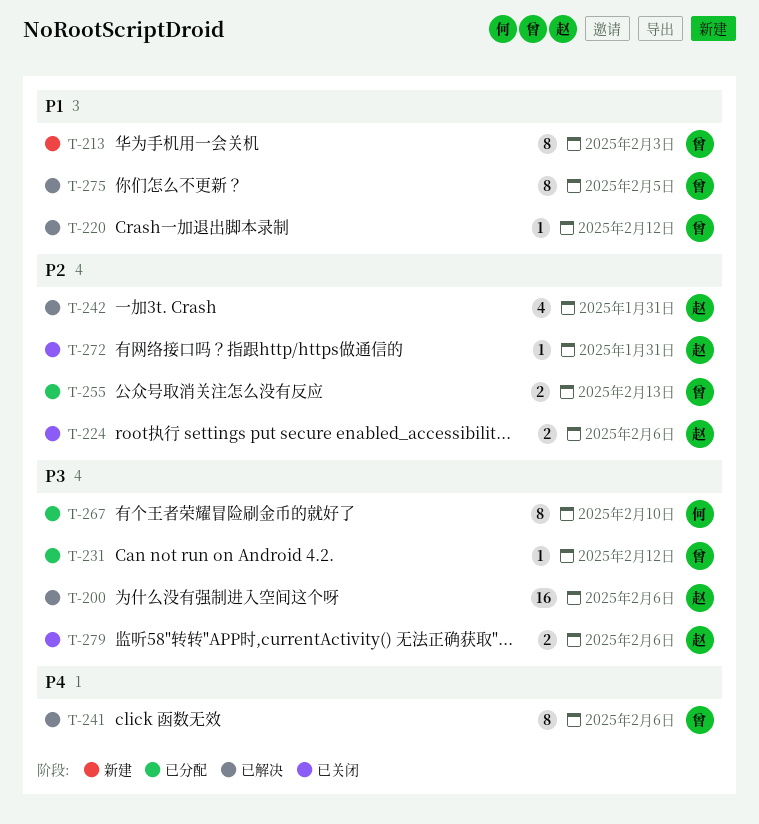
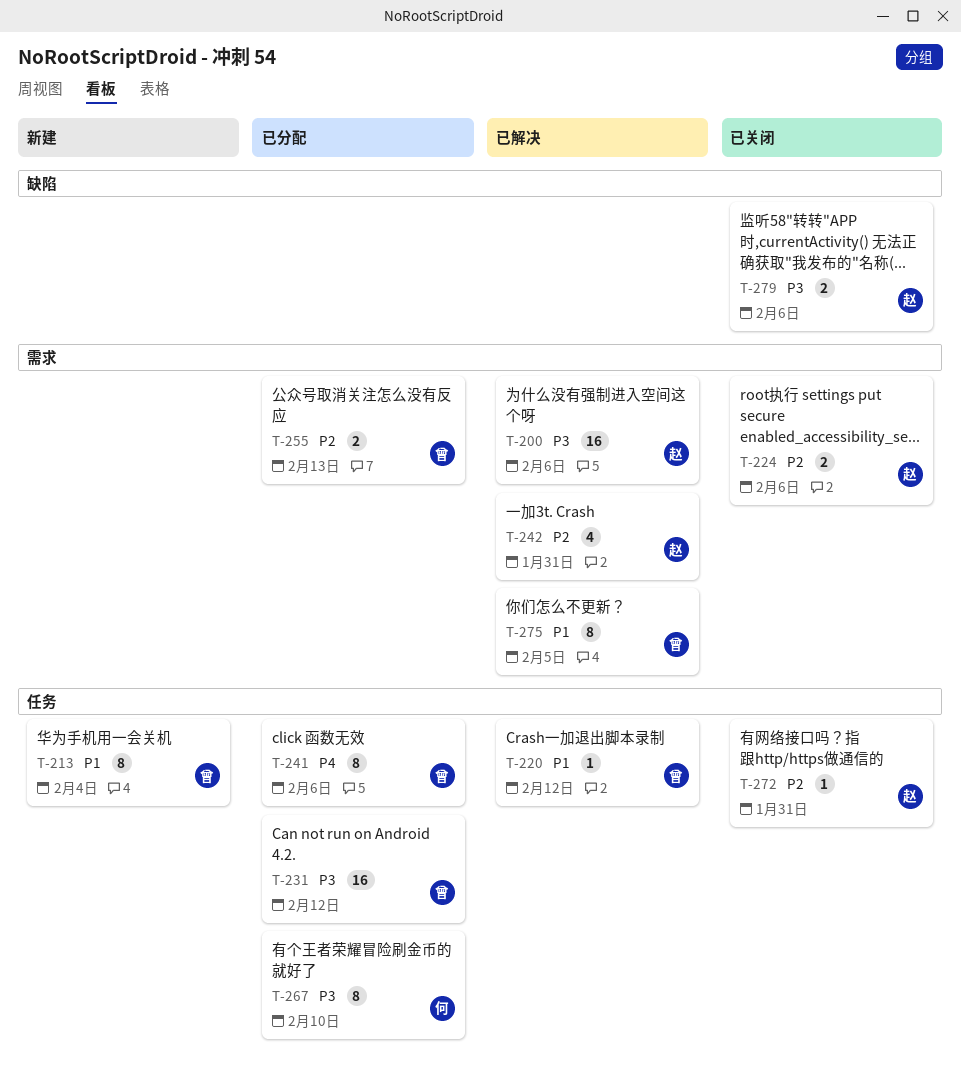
T-213, due: Feb 3 -> Feb 4
T-231, estimate: 1 -> 16
T-241, status: 已解决 -> 已分配

